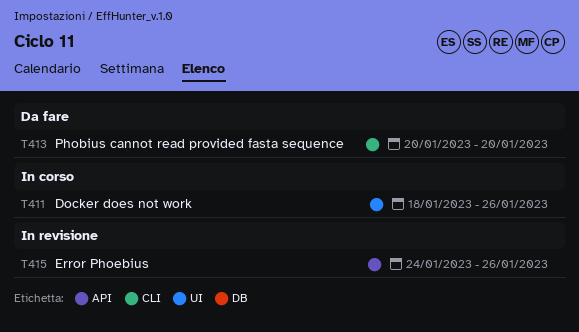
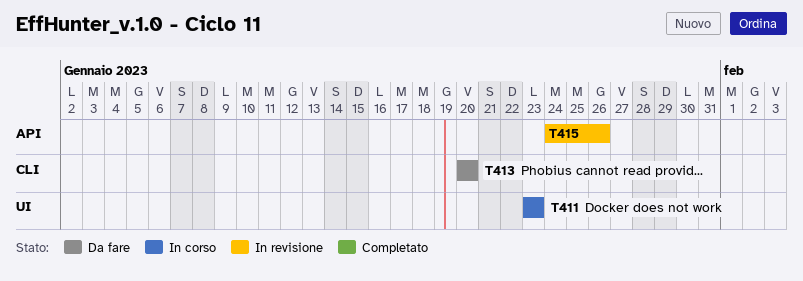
T411, start: Jan 18 -> Jan 23
T411, due: Jan 26 -> Jan 23

